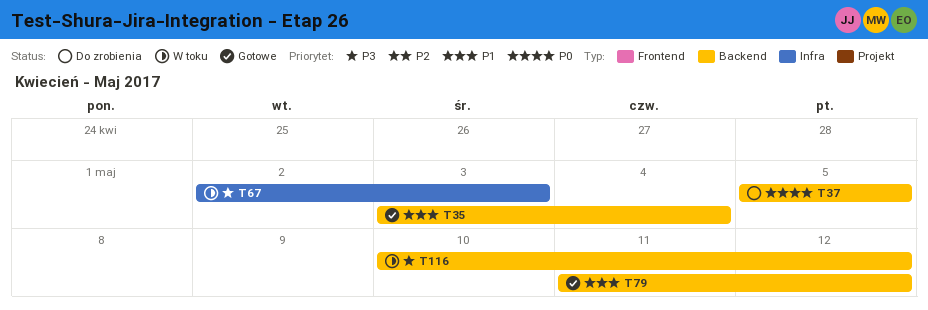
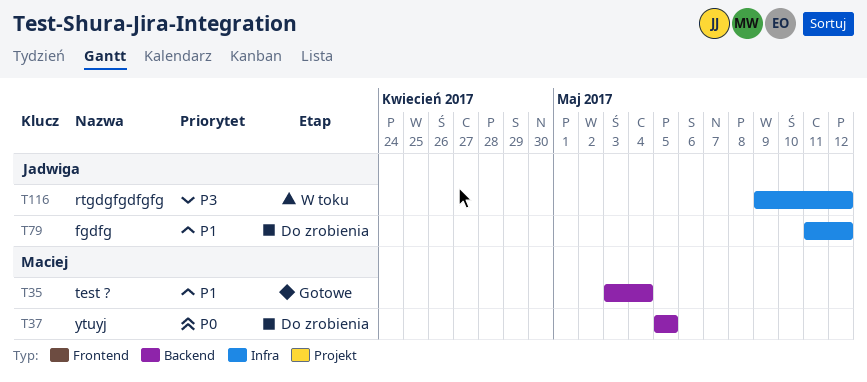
T67: present -> none
T79, status: Gotowe -> Do zrobienia
T79, label: Backend -> Infra
T116, label: Backend -> Infra
T116, start: May 10 -> May 9

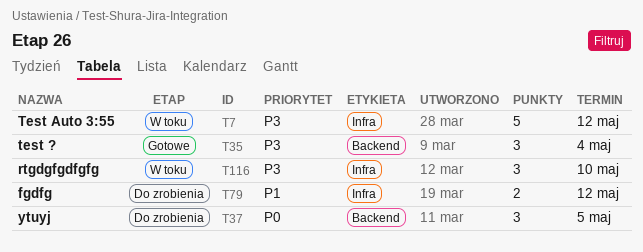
T7: none -> present
T35, priority: P1 -> P3
T116, due: May 12 -> May 10

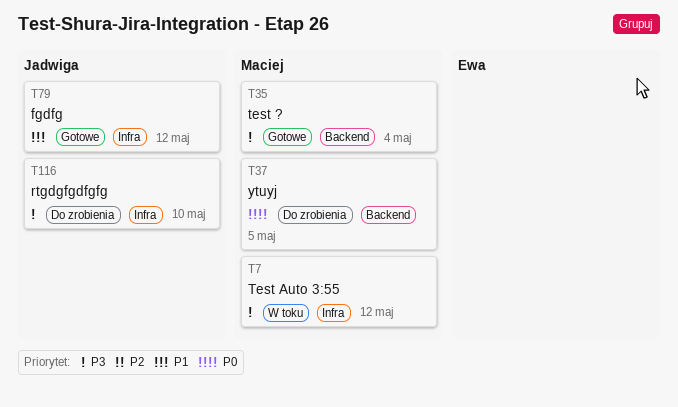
T79, status: Do zrobienia -> Gotowe
T116, status: W toku -> Do zrobienia

